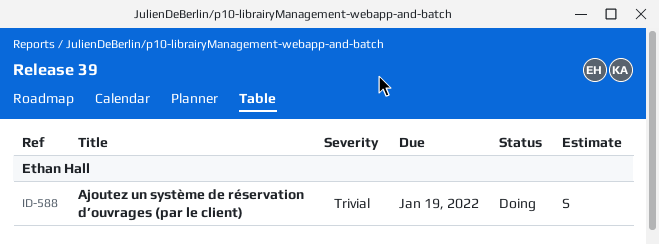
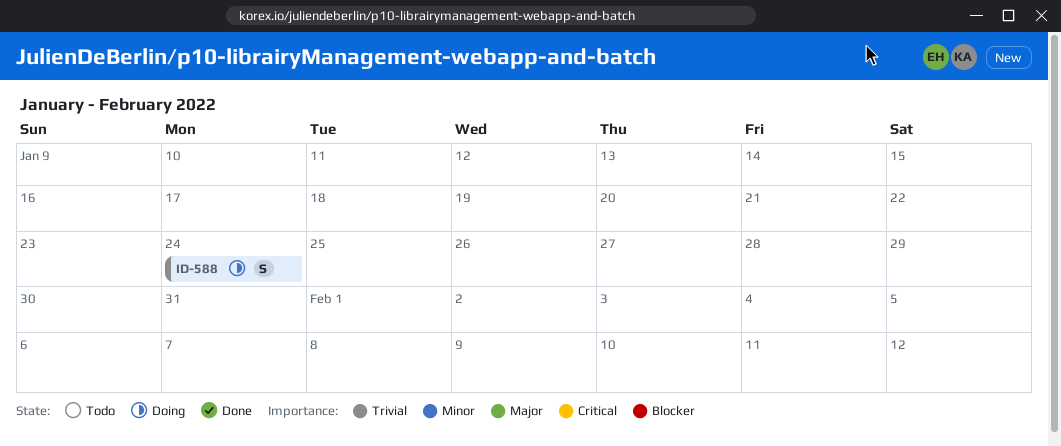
ID-588, due: Jan 19 -> Jan 24

